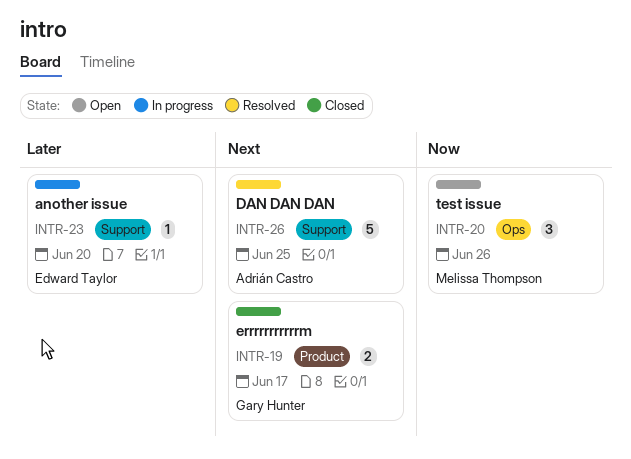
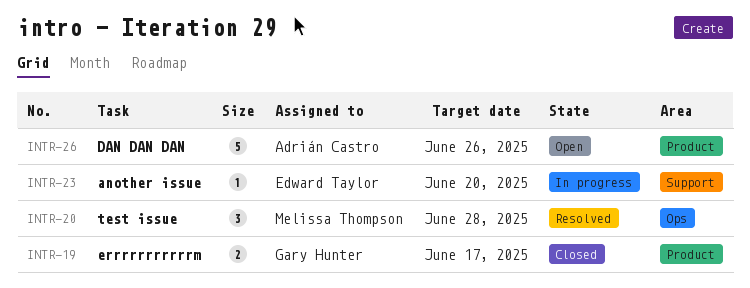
INTR-20, status: Open -> Resolved
INTR-20, due: Jun 26 -> Jun 28
INTR-26, status: Resolved -> Open
INTR-26, label: Support -> Product
INTR-26, due: Jun 25 -> Jun 26

